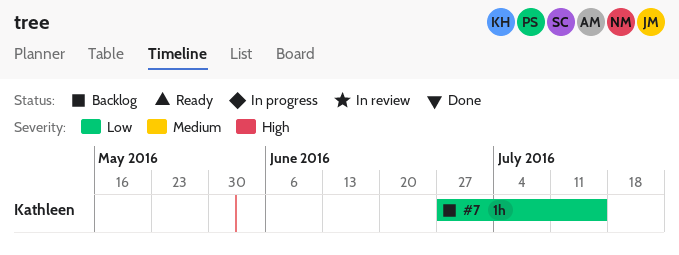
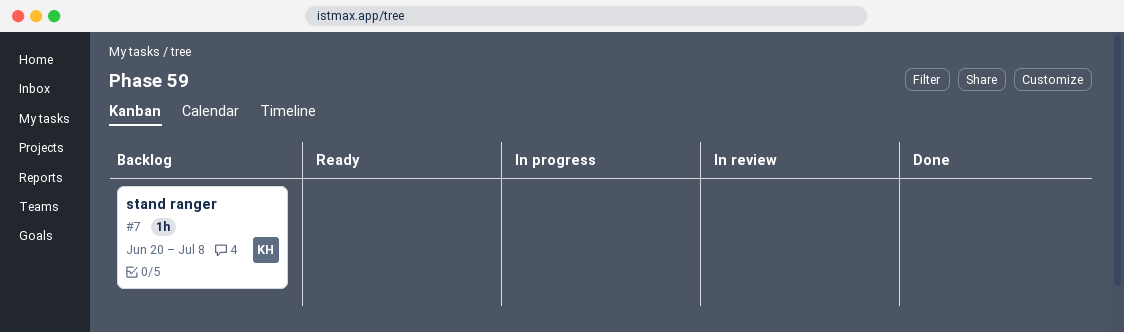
#7, start: Jun 27 -> Jun 20
#7, due: Jul 15 -> Jul 8

